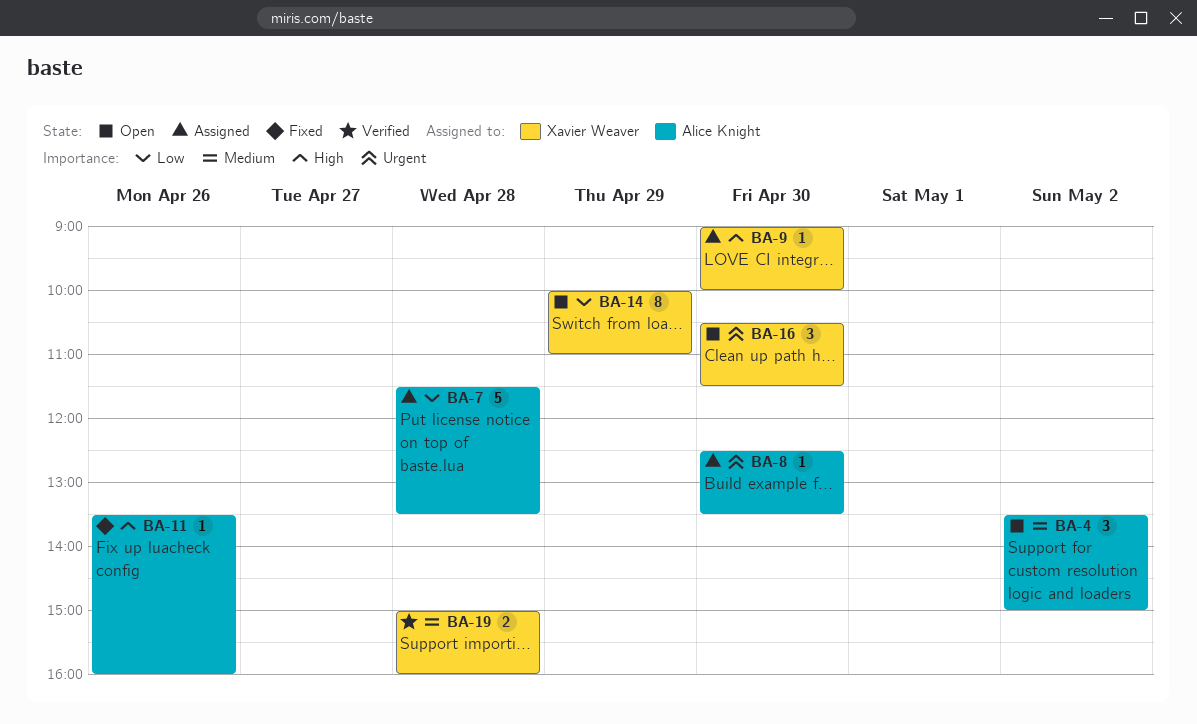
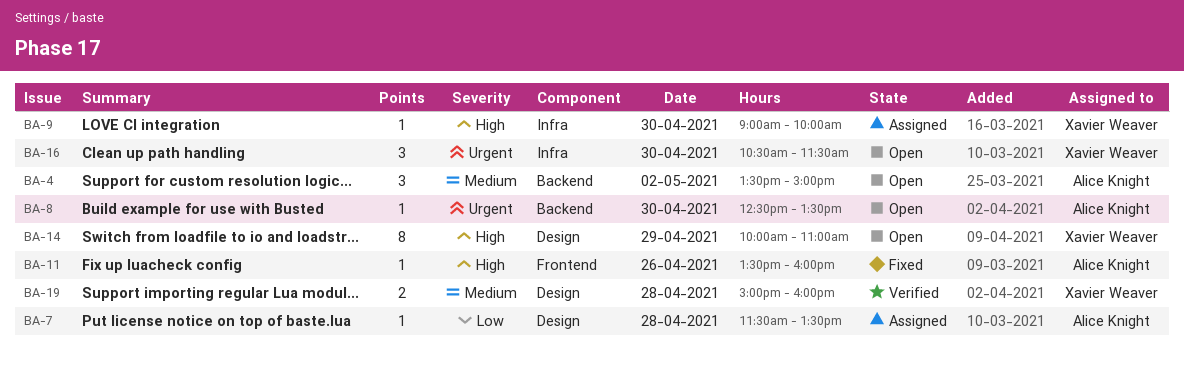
BA-7, estimate: 5 -> 1
BA-8, status: Assigned -> Open
BA-14, priority: Low -> High

